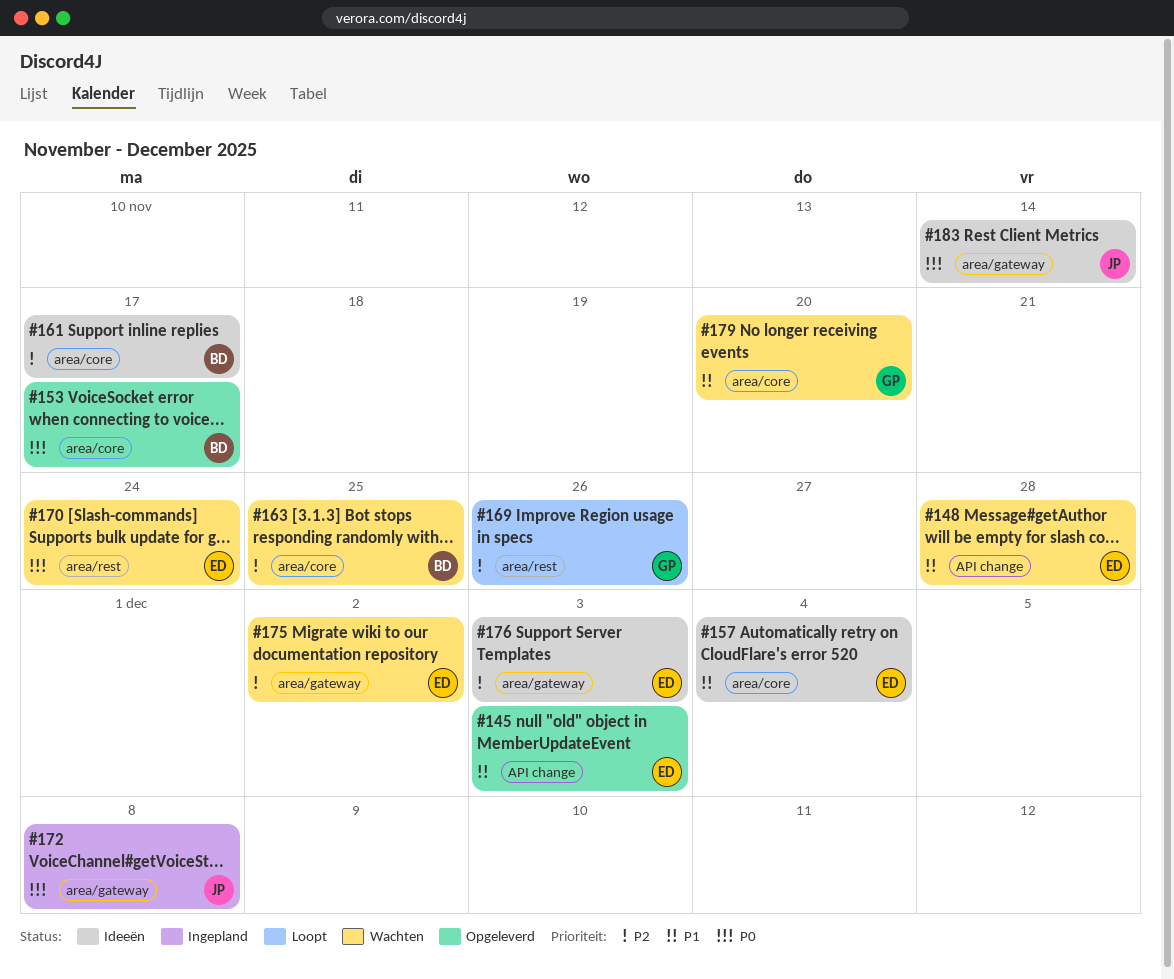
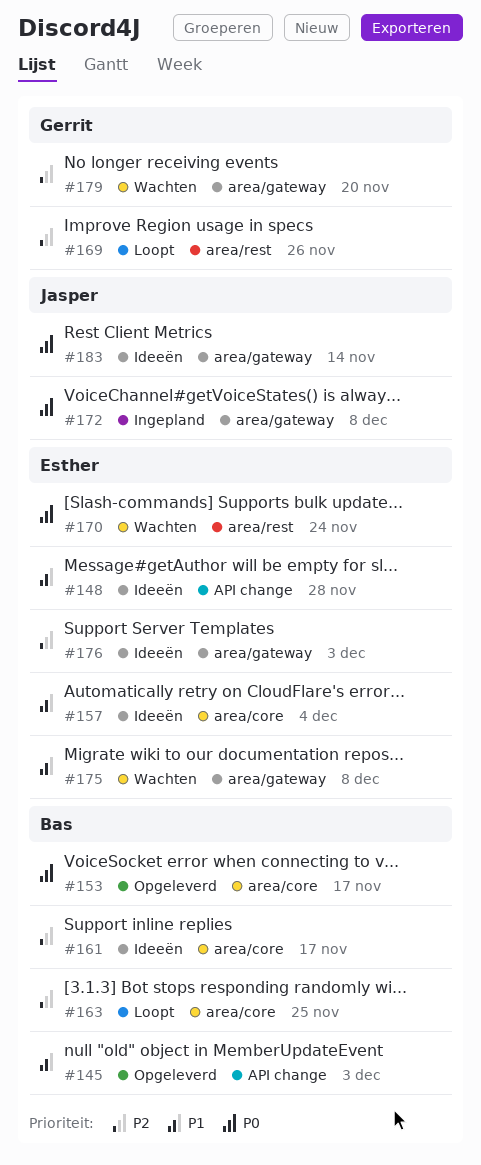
#145, owner: Esther -> Bas
#148, status: Wachten -> Ideeën
#163, status: Wachten -> Loopt
#175, priority: P2 -> P1
#175, due: Dec 2 -> Dec 8
#179, priority: P1 -> P2
#179, label: area/core -> area/gateway

